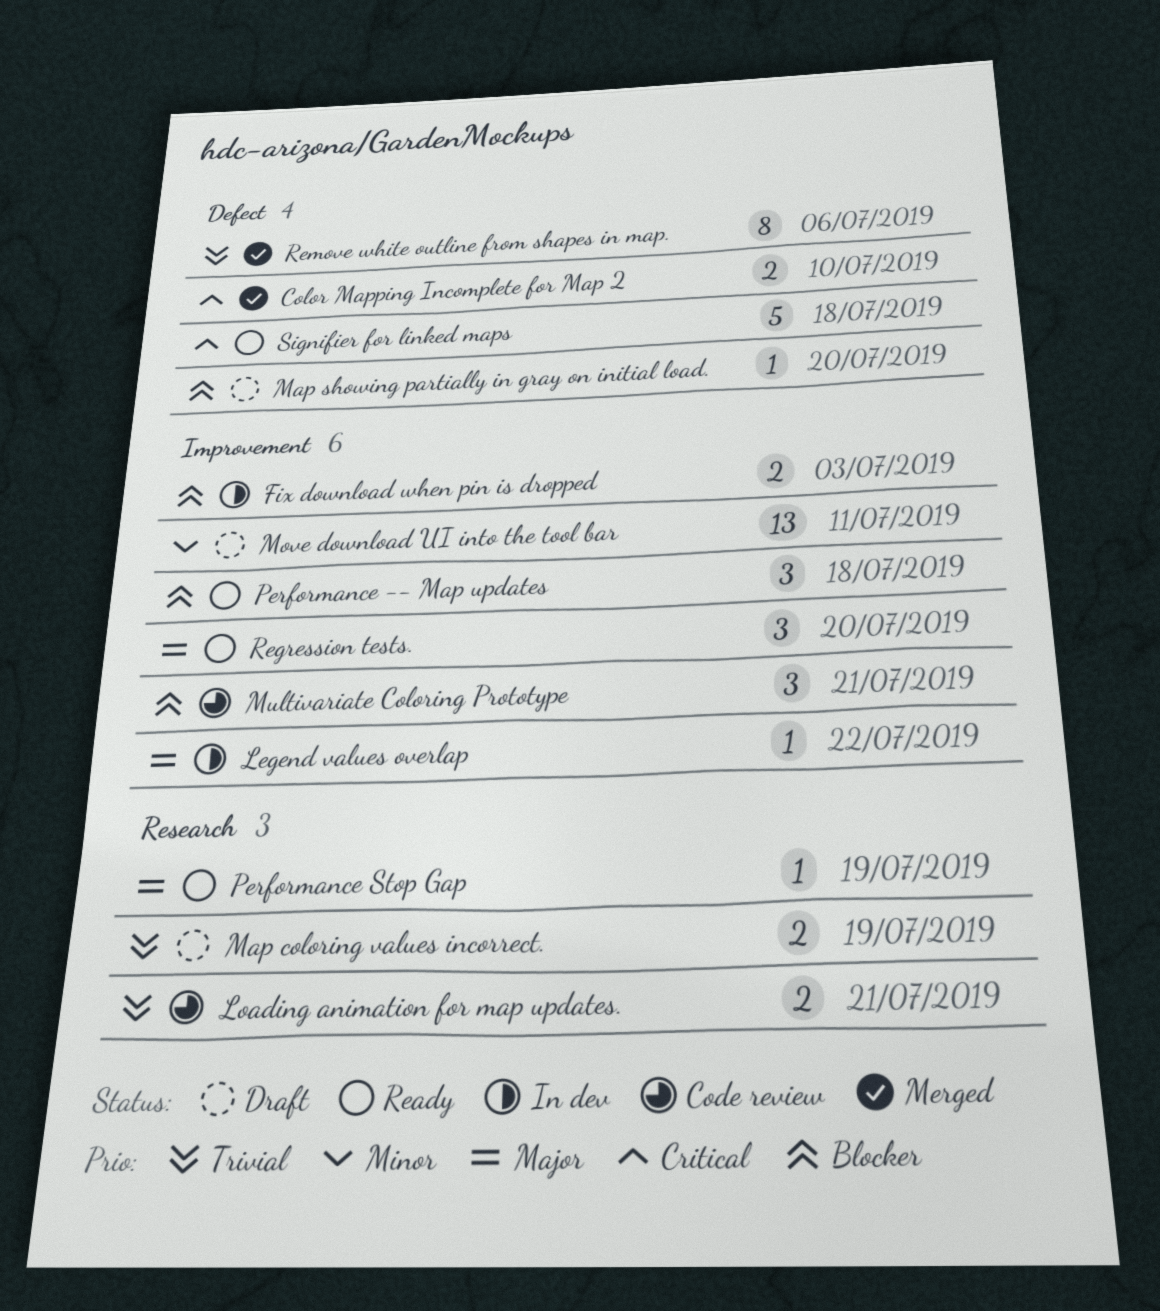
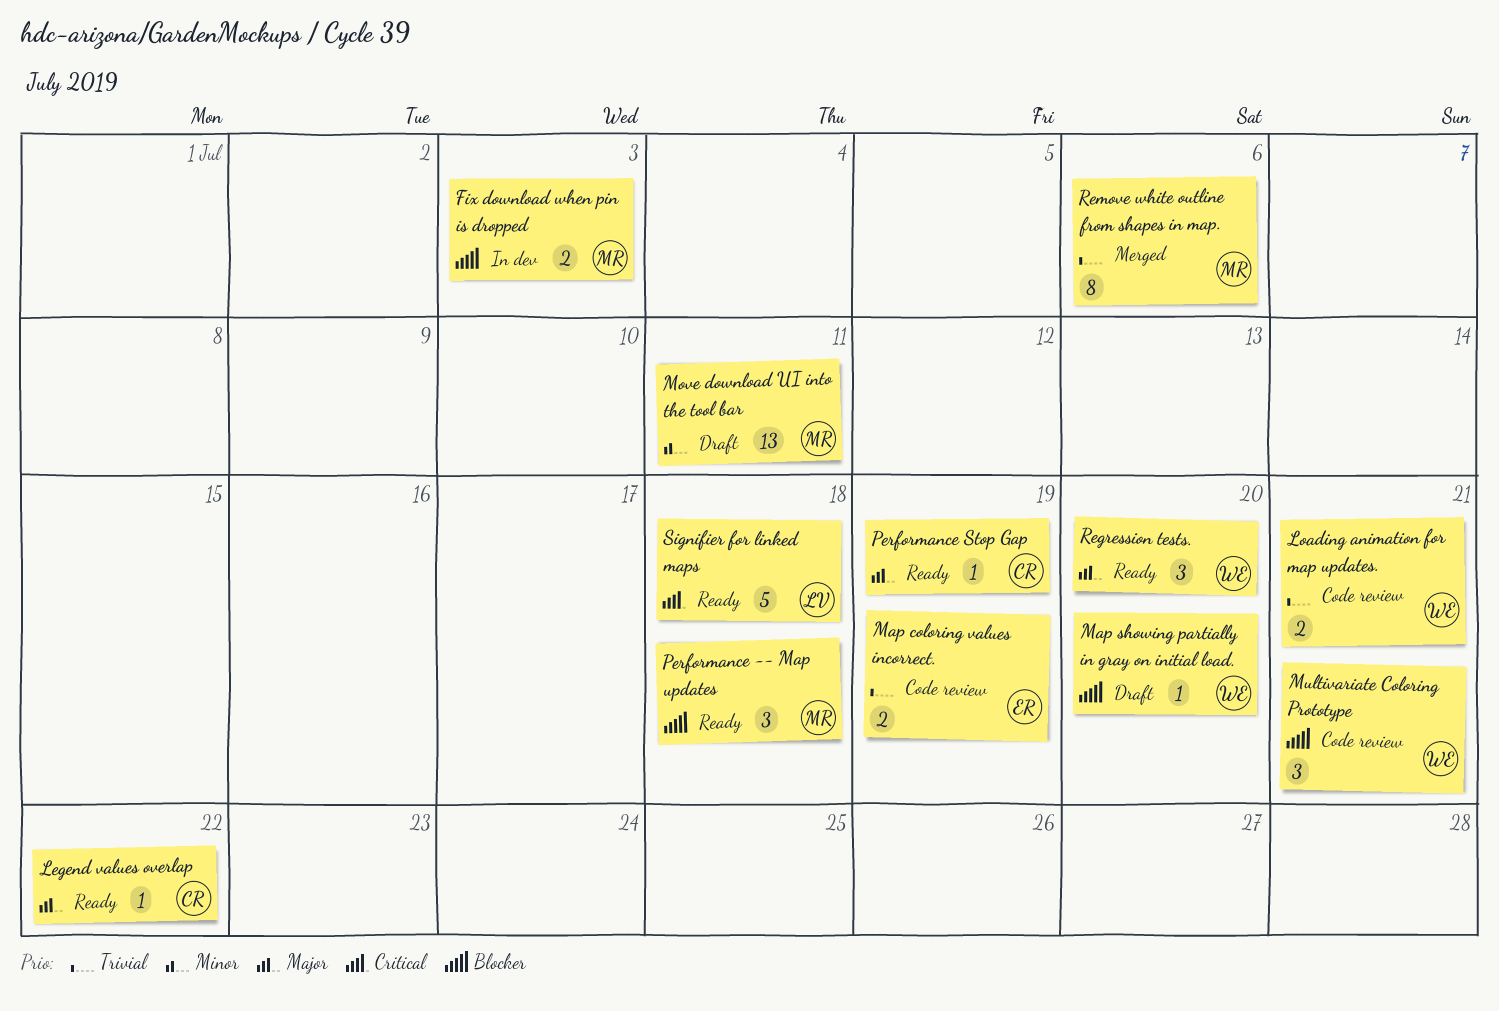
Color Mapping Incomplete for Map 2: present -> none
Legend values overlap, status: In dev -> Ready
Map coloring values incorrect., status: Draft -> Code review

